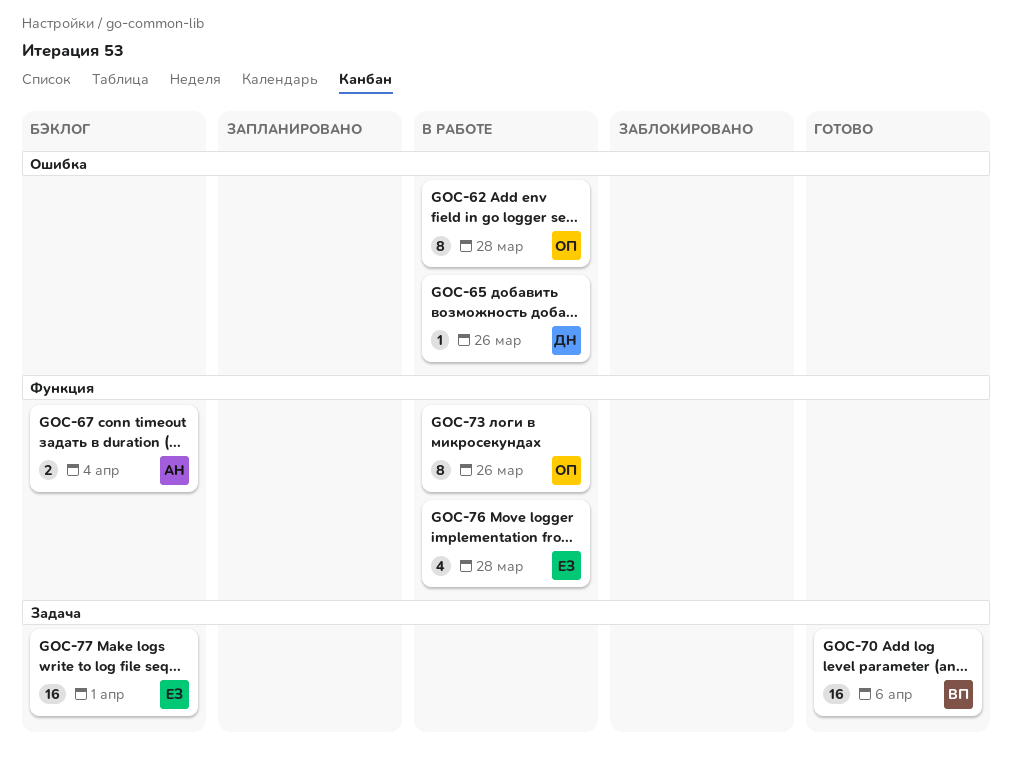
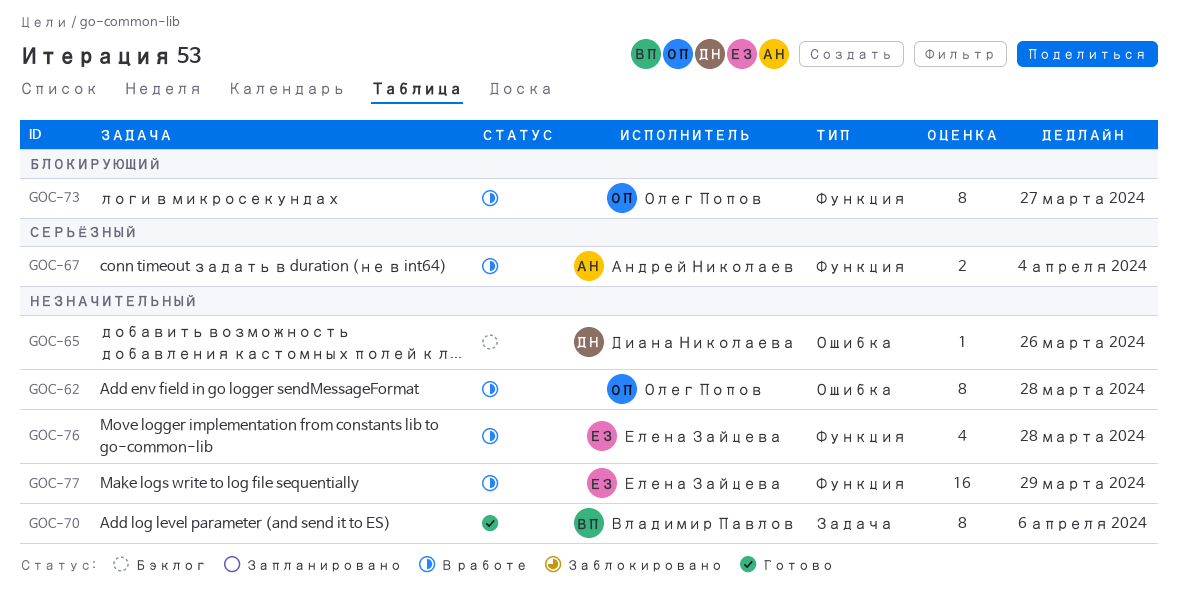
GOC-65, status: В работе -> Бэклог
GOC-67, status: Бэклог -> В работе
GOC-70, estimate: 16 -> 8
GOC-73, due: Mar 26 -> Mar 27
GOC-77, status: Бэклог -> В работе
GOC-77, label: Задача -> Функция
GOC-77, due: Apr 1 -> Mar 29

